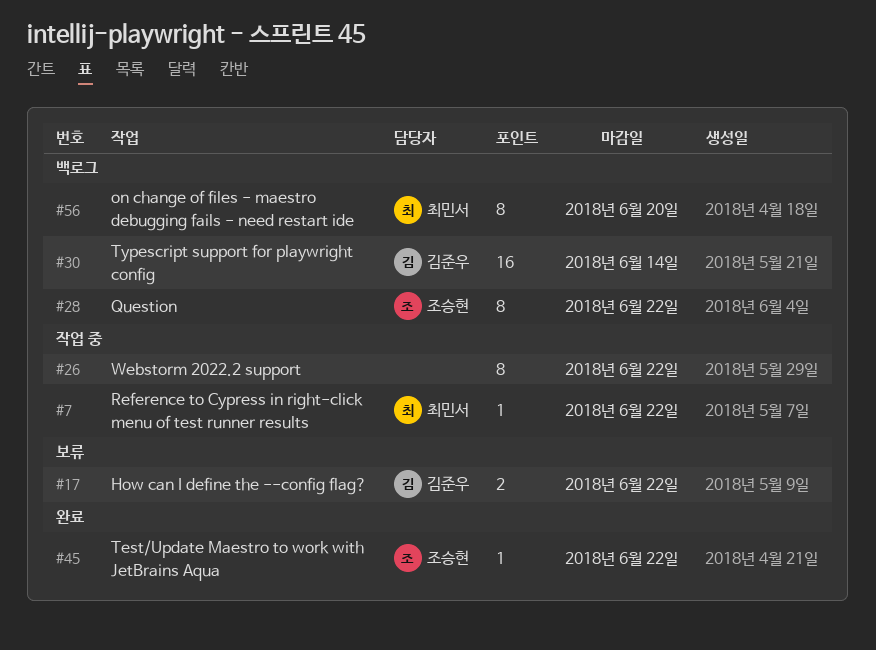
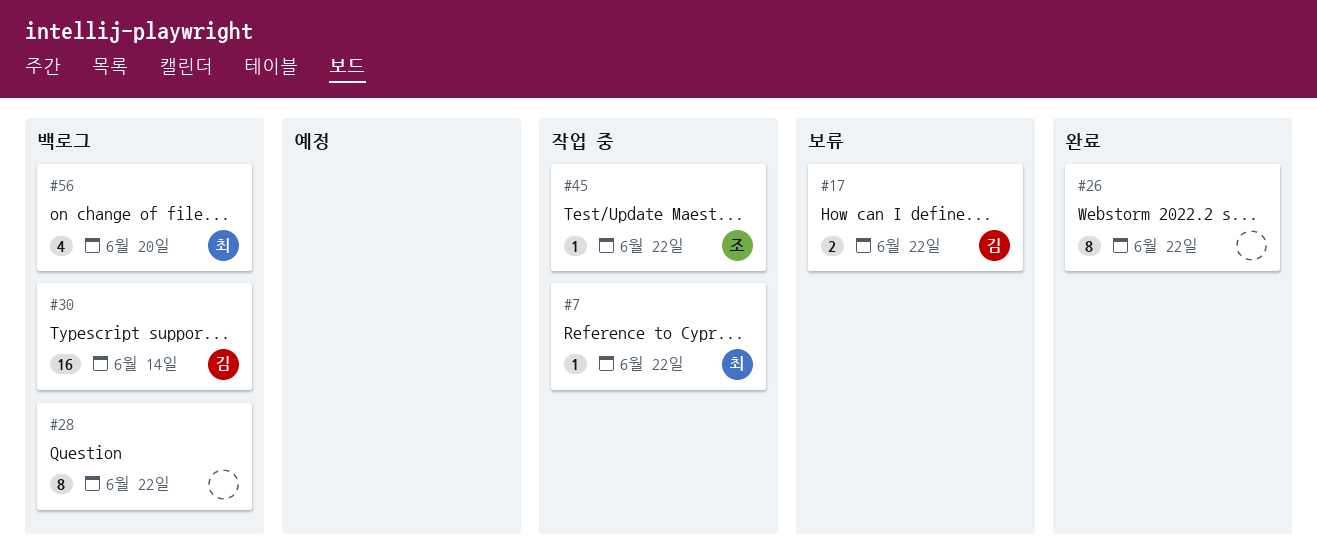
#26, status: 작업 중 -> 완료
#28, owner: 조승현 -> none
#45, status: 완료 -> 작업 중
#56, estimate: 8 -> 4

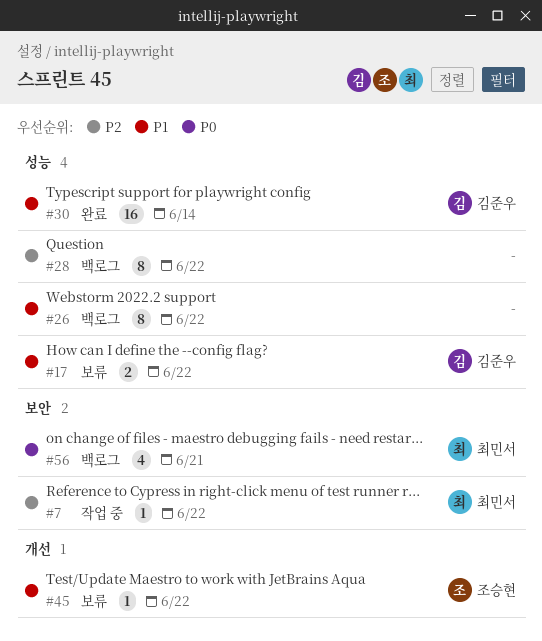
#26, status: 완료 -> 백로그
#30, status: 백로그 -> 완료
#45, status: 작업 중 -> 보류
#56, due: Jun 20 -> Jun 21

